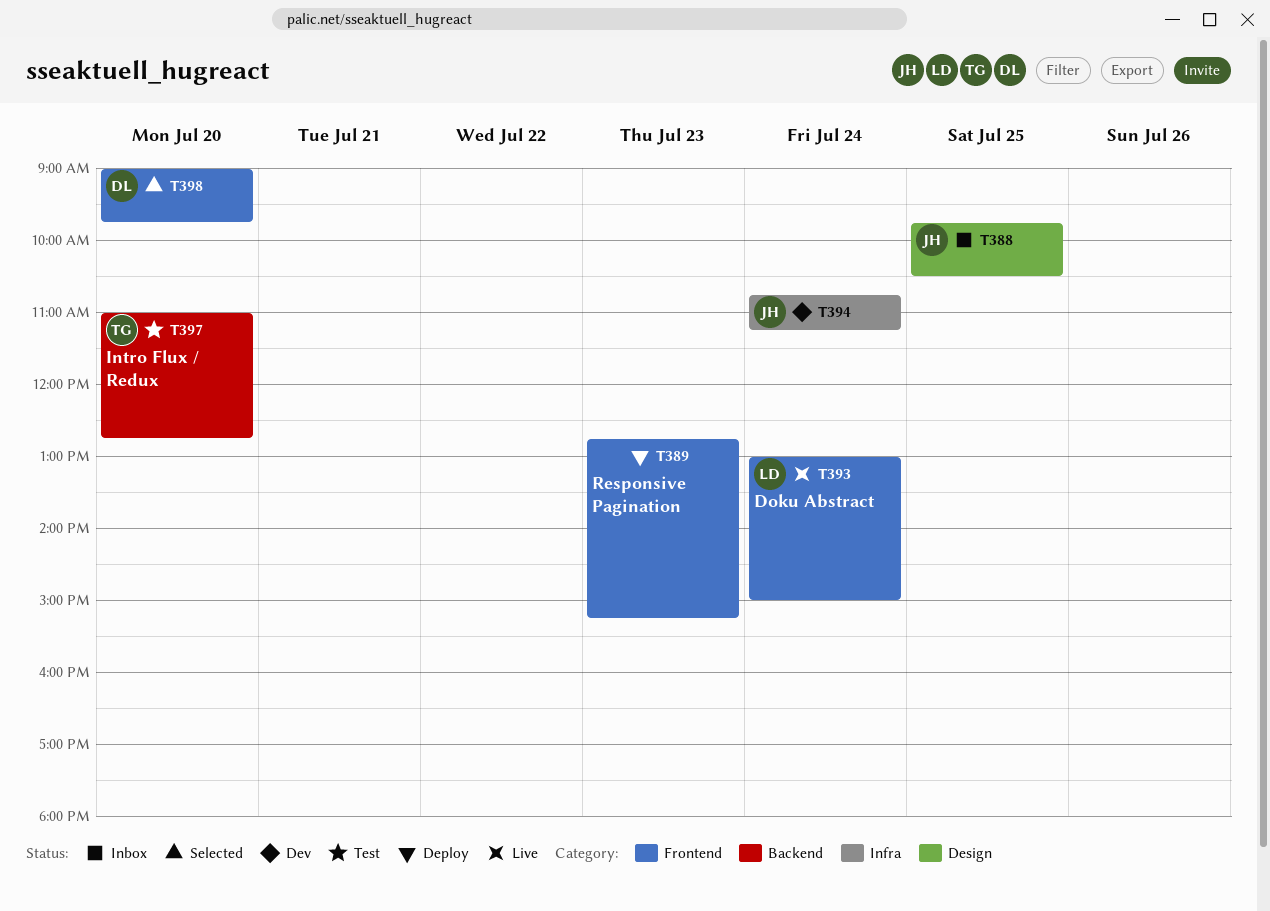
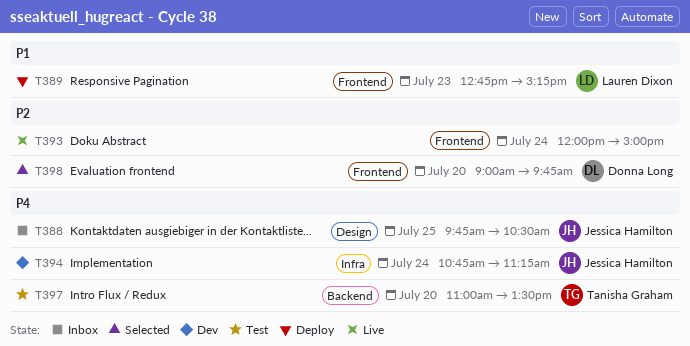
T389, owner: none -> Lauren Dixon
T393, owner: Lauren Dixon -> none
T393, begins: 13:00 -> 12:00
T397, ends: 12:45 -> 13:30

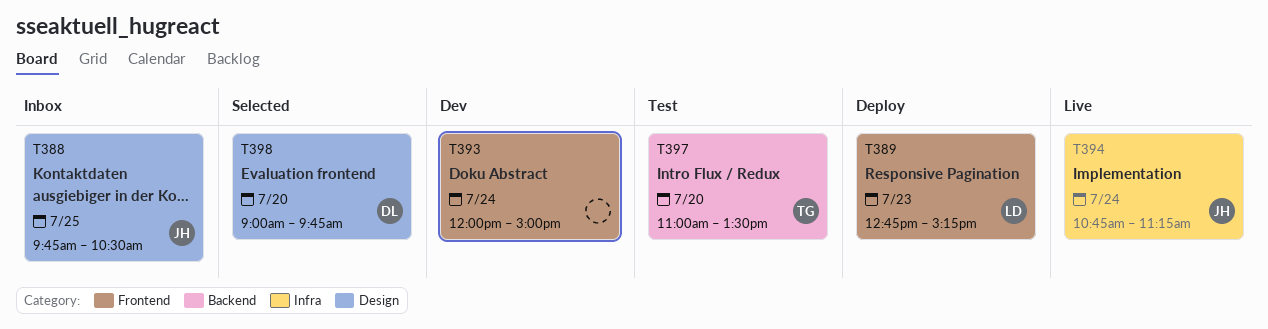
T393, status: Live -> Dev
T394, status: Dev -> Live
T398, label: Frontend -> Design

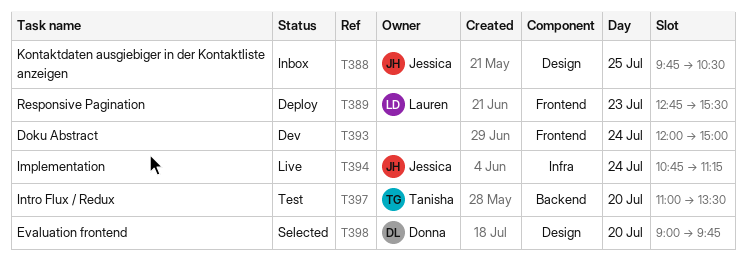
T389, ends: 15:15 -> 15:30

